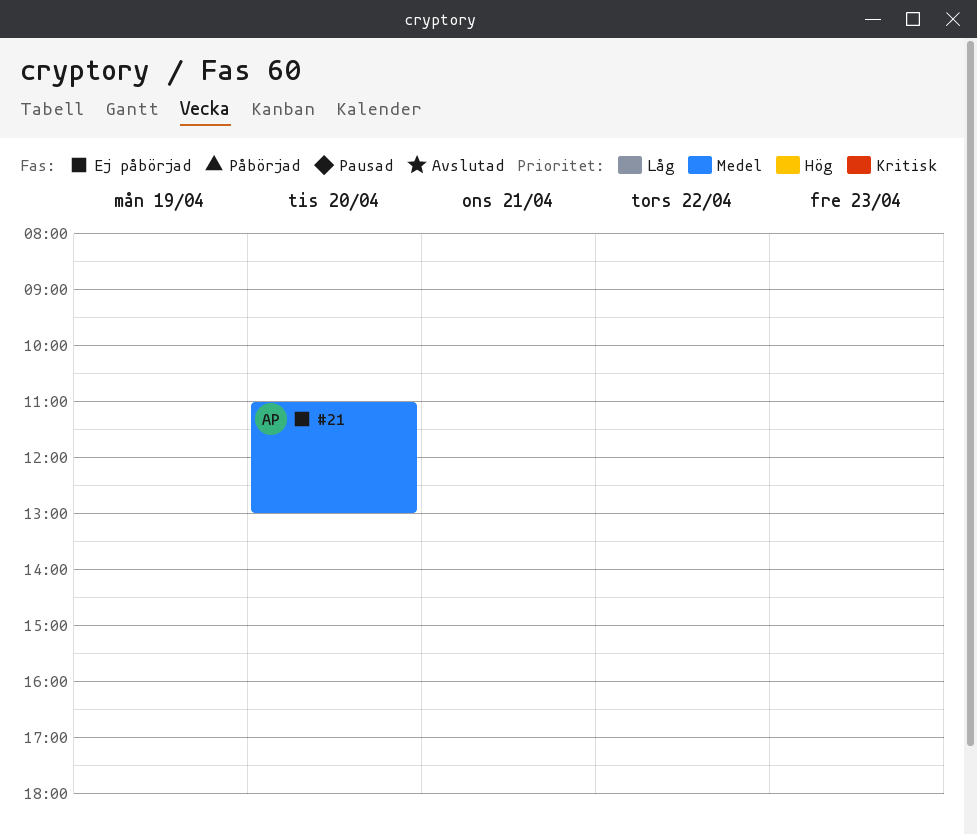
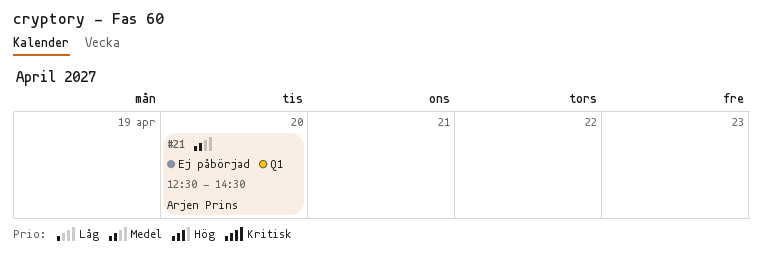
#21, begins: 11:00 -> 12:30
#21, ends: 13:00 -> 14:30

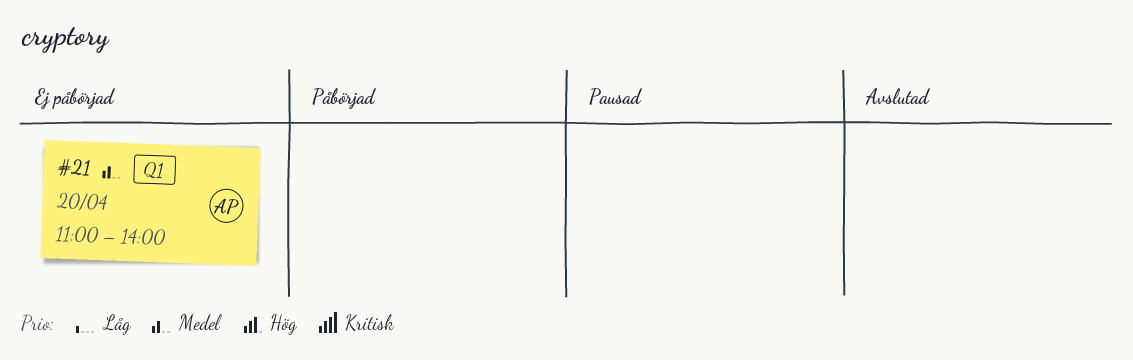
#21, begins: 12:30 -> 11:00
#21, ends: 14:30 -> 14:00

